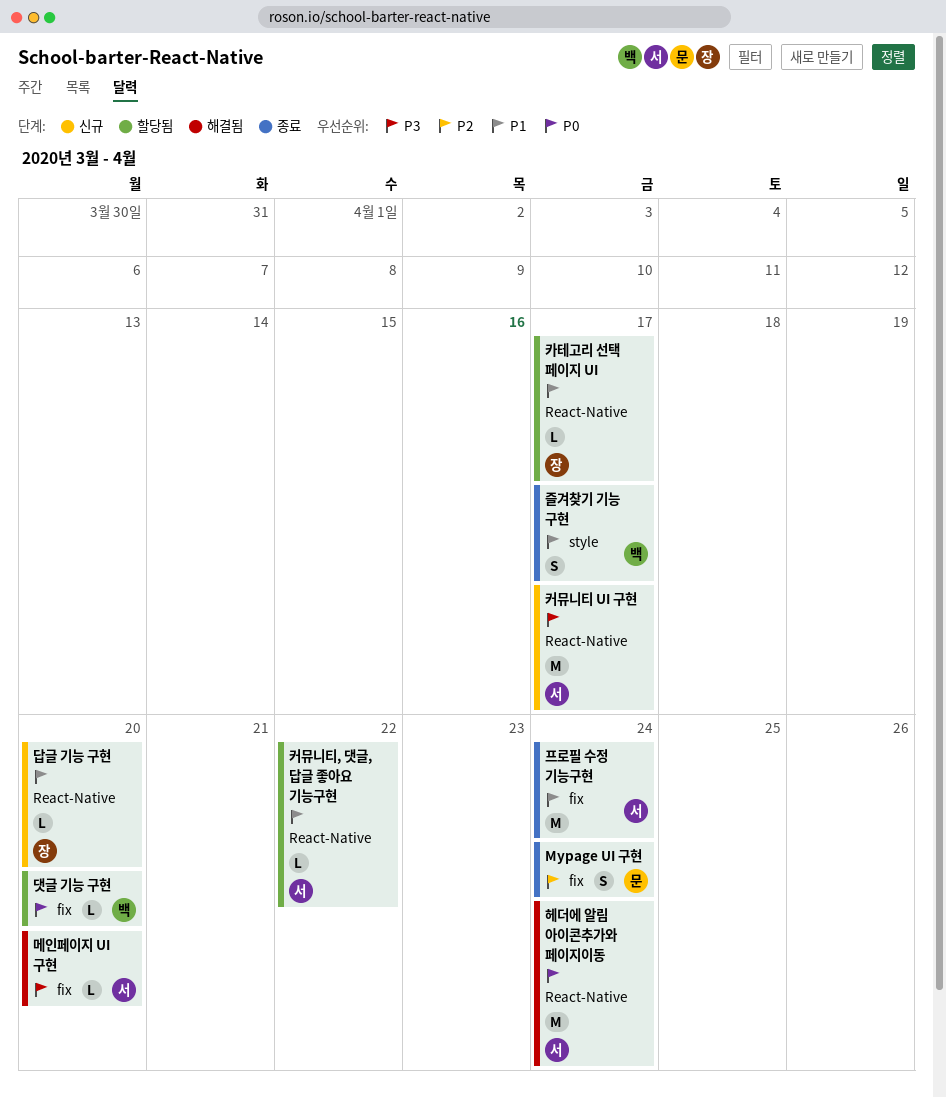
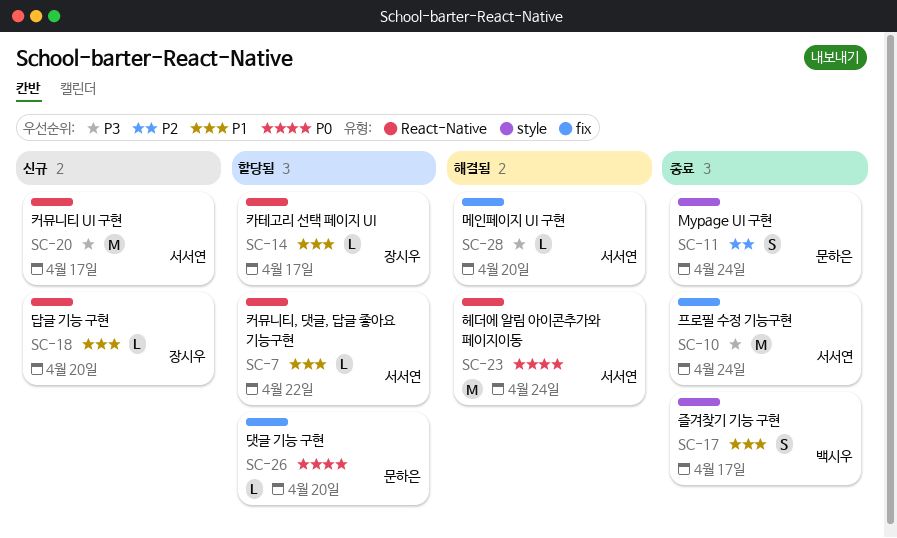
Mypage UI 구현, label: fix -> style
댓글 기능 구현, owner: 백시우 -> 문하은
프로필 수정 기능구현, priority: P1 -> P3

